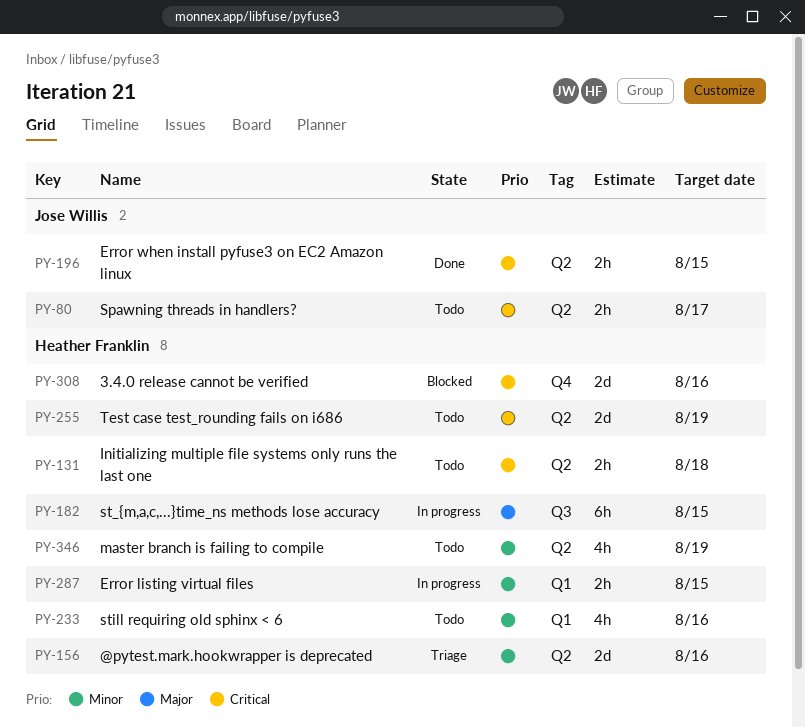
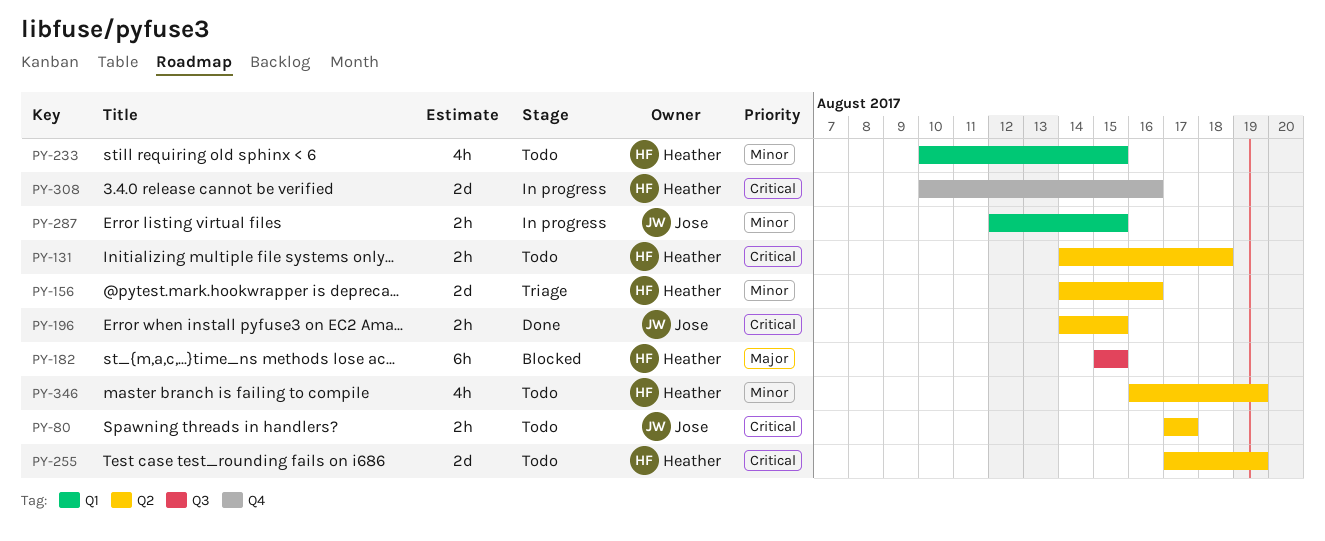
PY-182, status: In progress -> Blocked
PY-233, due: Aug 16 -> Aug 15
PY-287, owner: Heather Franklin -> Jose Willis
PY-308, status: Blocked -> In progress

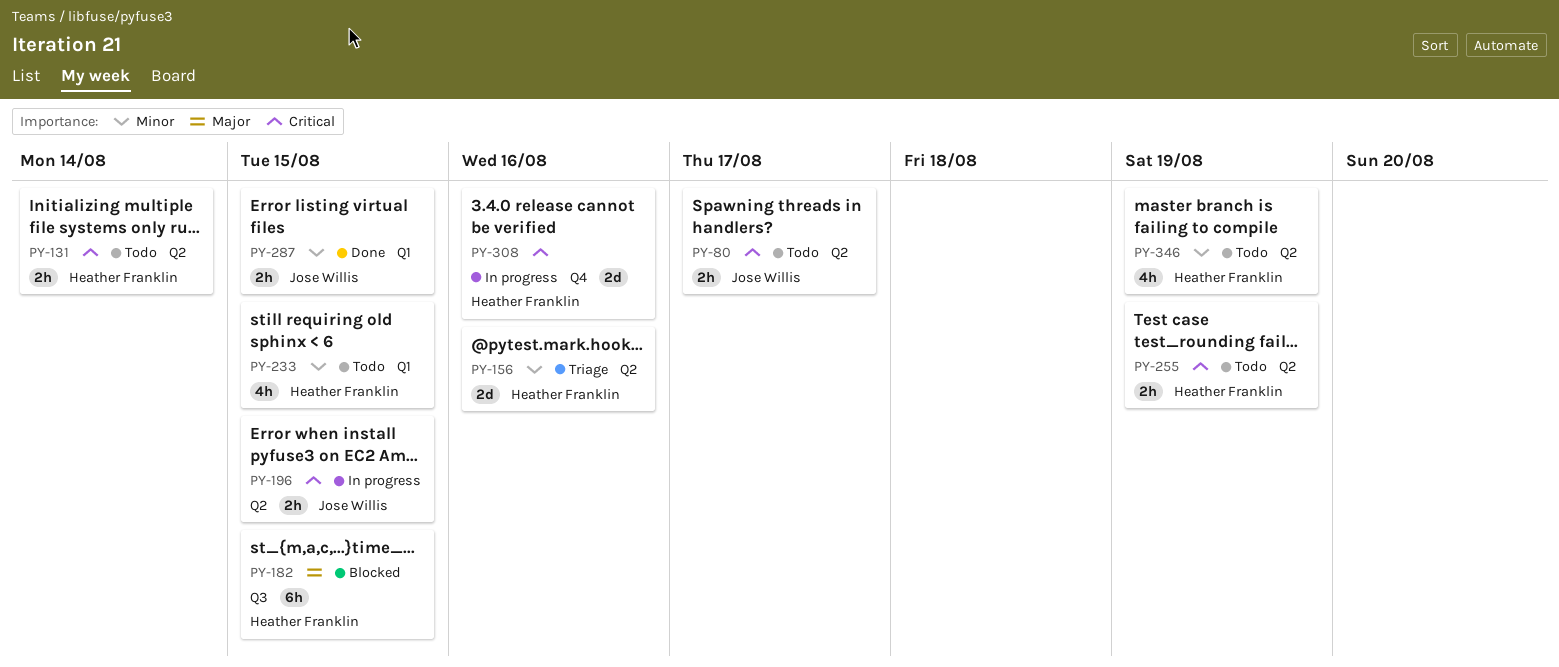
PY-131, due: Aug 18 -> Aug 14
PY-196, status: Done -> In progress
PY-255, estimate: 2d -> 2h
PY-287, status: In progress -> Done

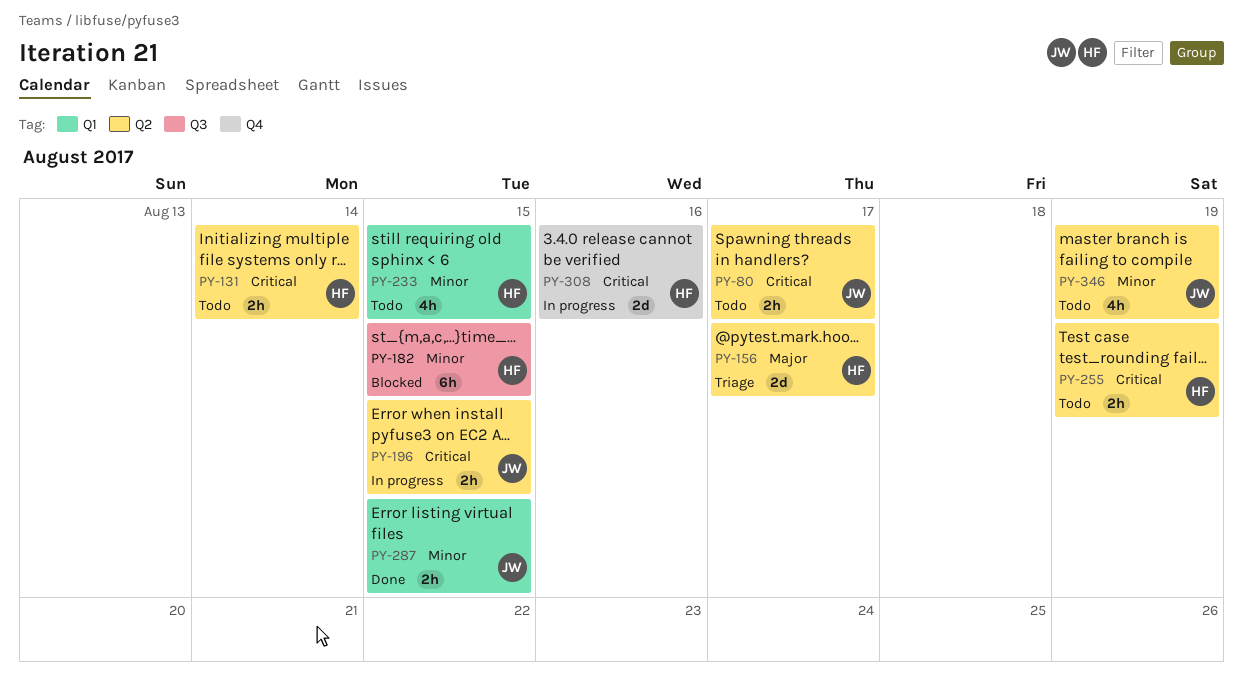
PY-156, priority: Minor -> Major
PY-156, due: Aug 16 -> Aug 17
PY-182, priority: Major -> Minor
PY-346, owner: Heather Franklin -> Jose Willis

